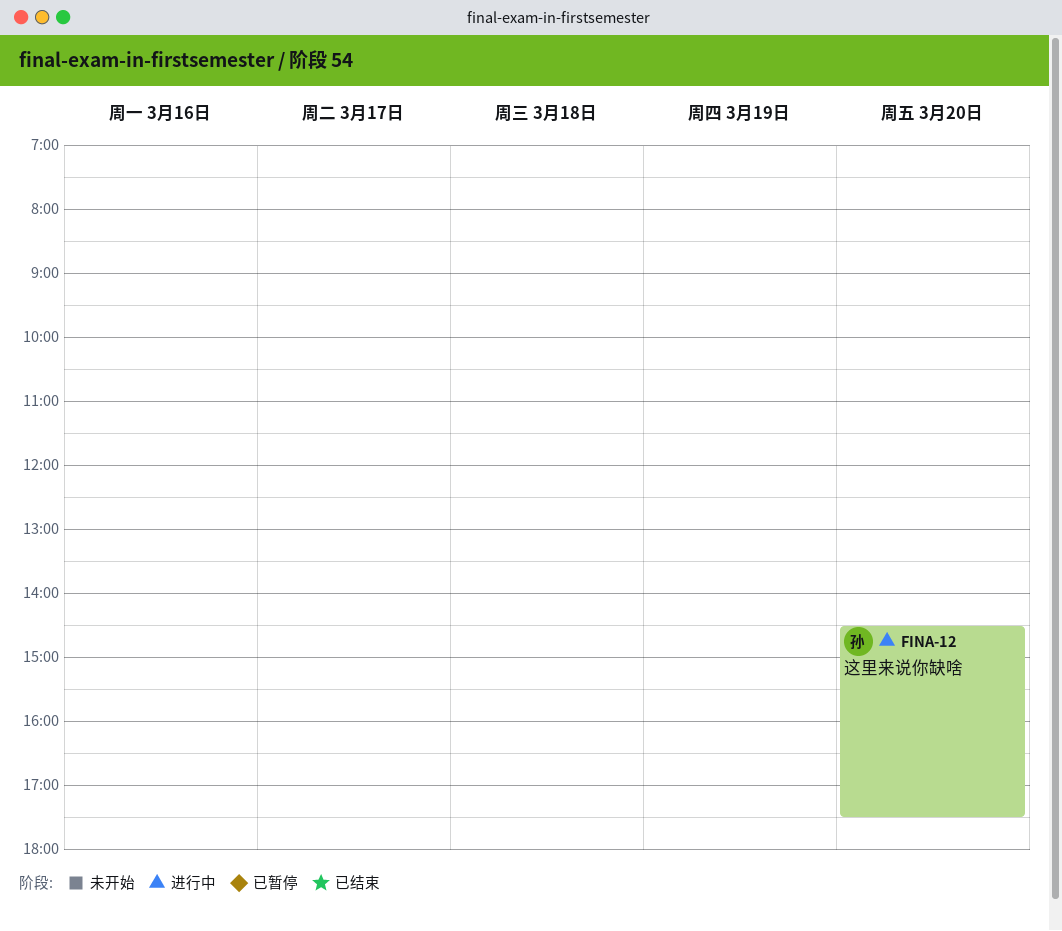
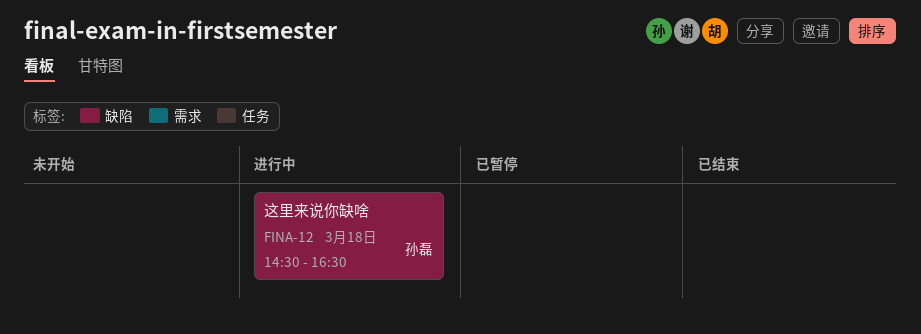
FINA-12, day: Mar 20 -> Mar 18
FINA-12, ends: 17:30 -> 16:30

